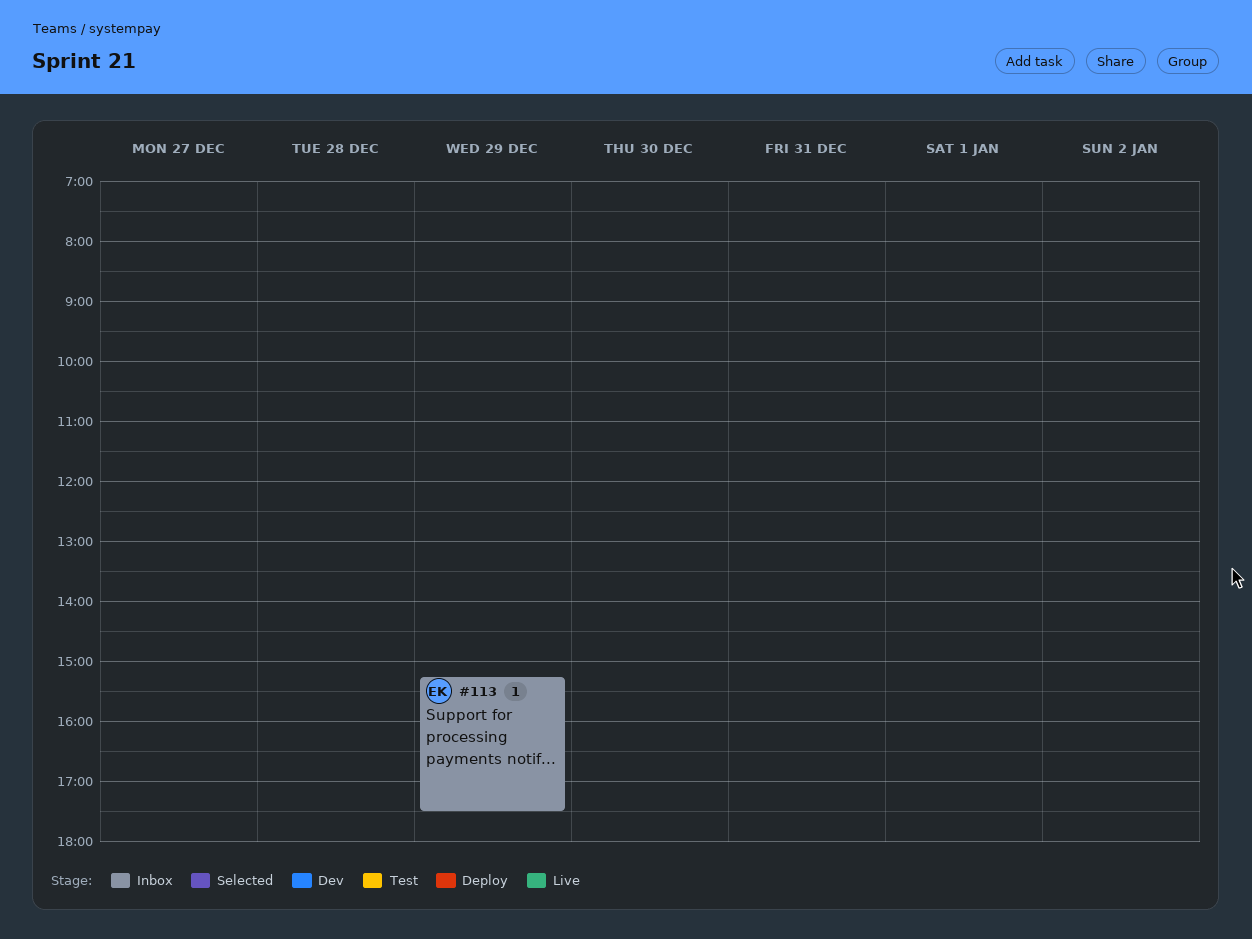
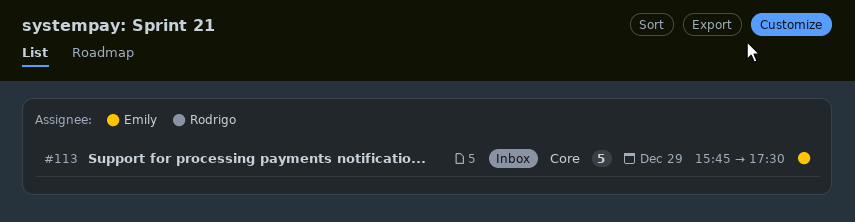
#113, estimate: 1 -> 5
#113, begins: 15:15 -> 15:45

